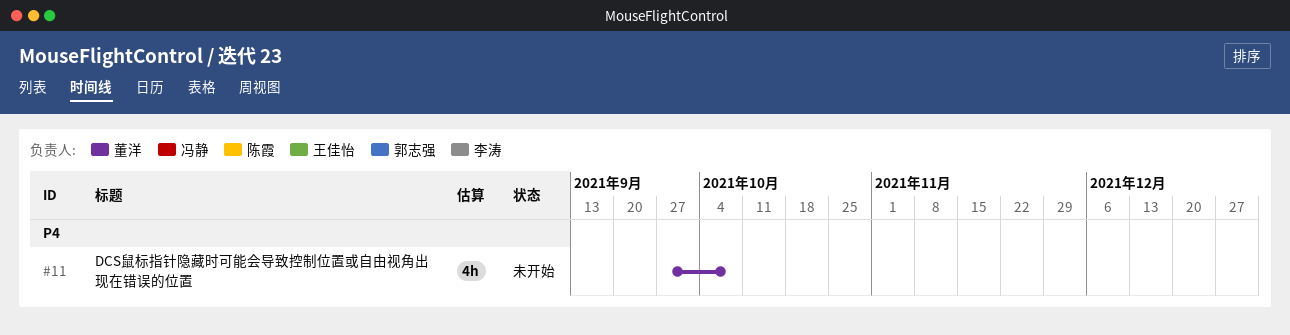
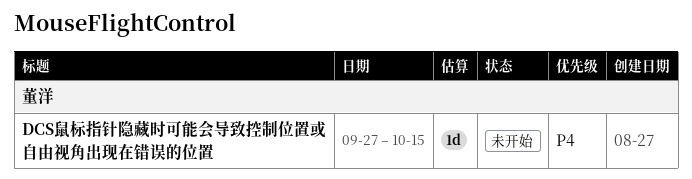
DCS鼠标指针隐藏时可能会导致控制位置或自由视角出现在错误的位置, estimate: 4h -> 1d
DCS鼠标指针隐藏时可能会导致控制位置或自由视角出现在错误的位置, due: Oct 8 -> Oct 15

